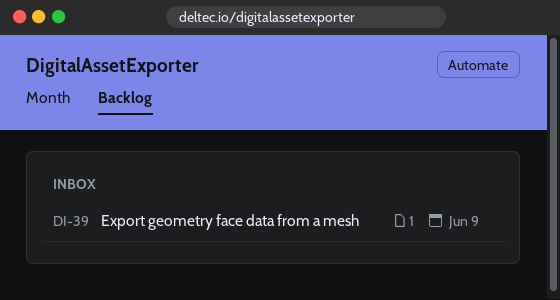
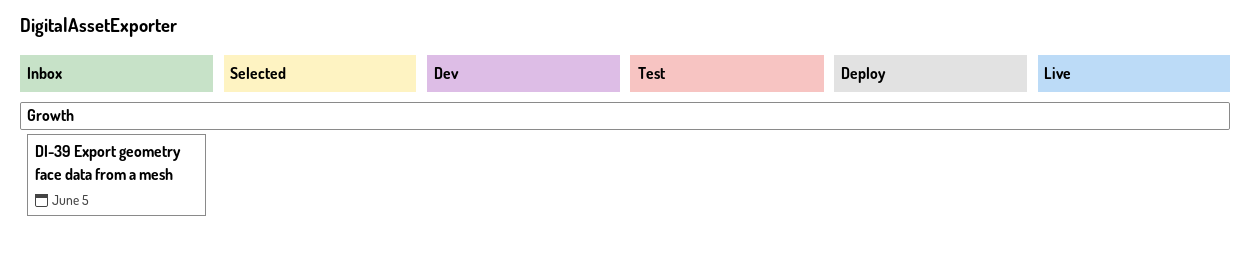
DI-39, due: Jun 9 -> Jun 5

